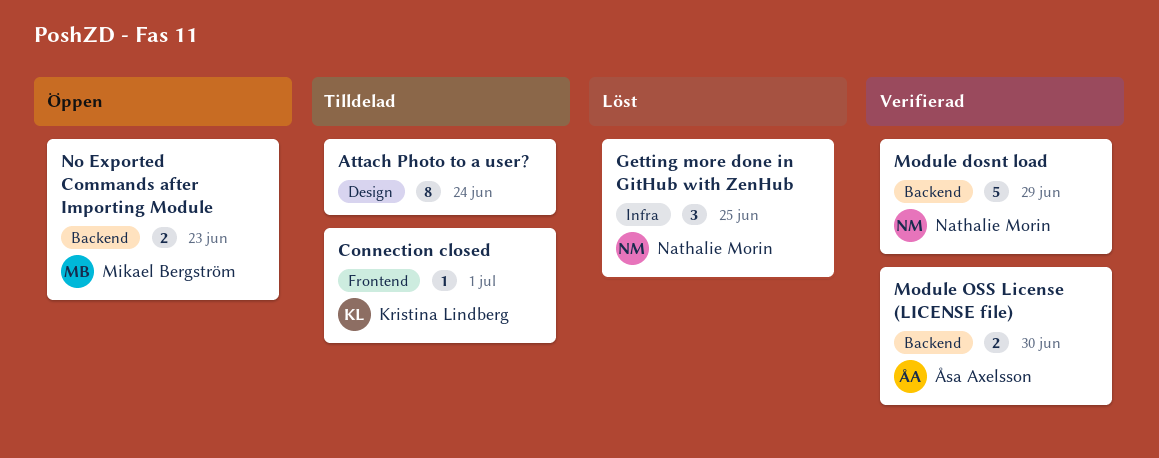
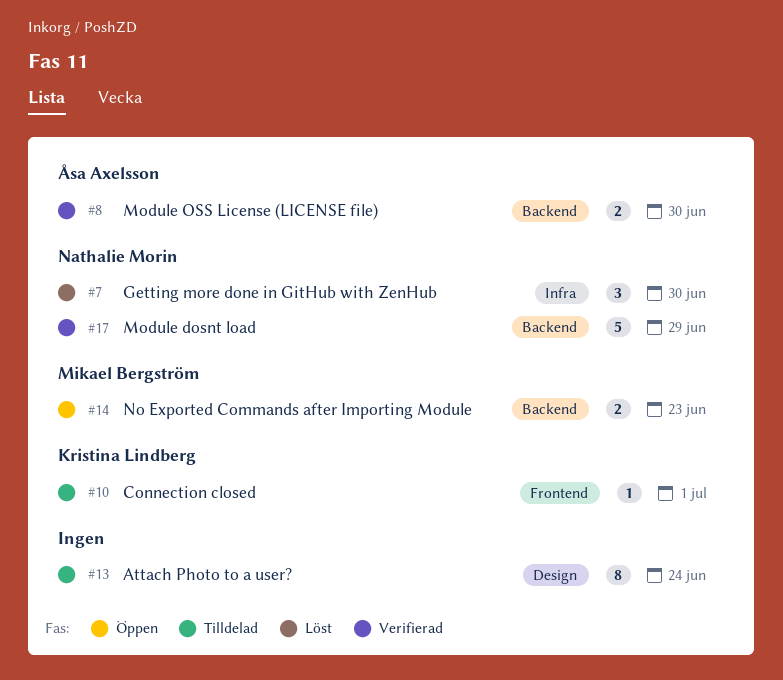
Getting more done in GitHub with ZenHub, due: Jun 25 -> Jun 30

